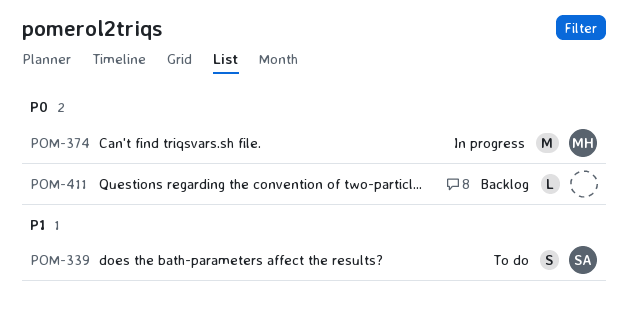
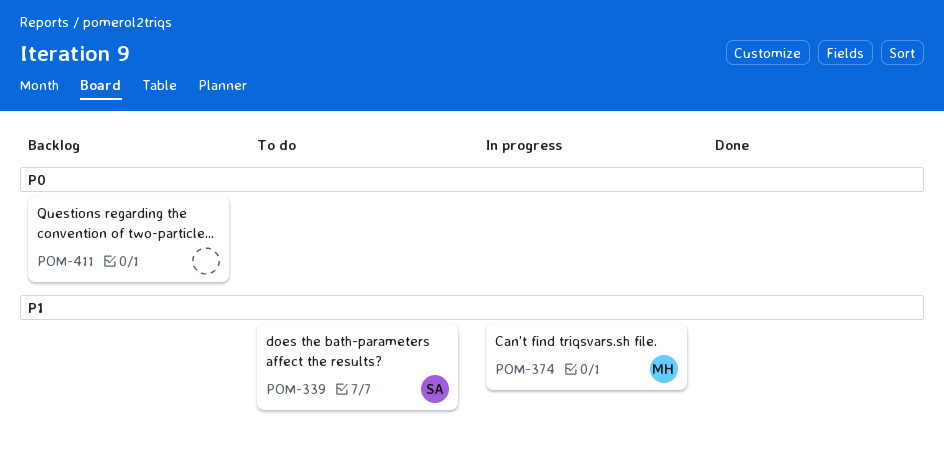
POM-374, priority: P0 -> P1

